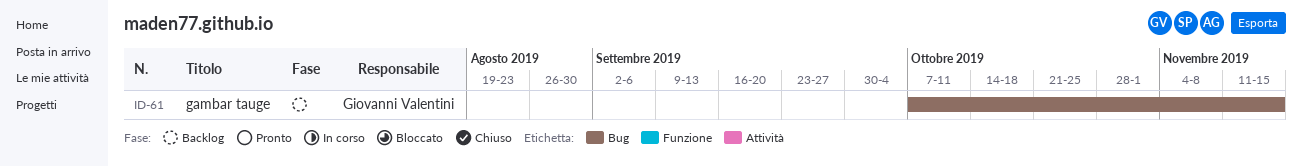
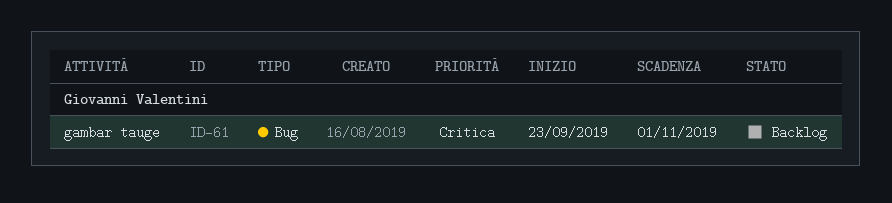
ID-61, start: Oct 7 -> Sep 23
ID-61, due: Nov 15 -> Nov 1

